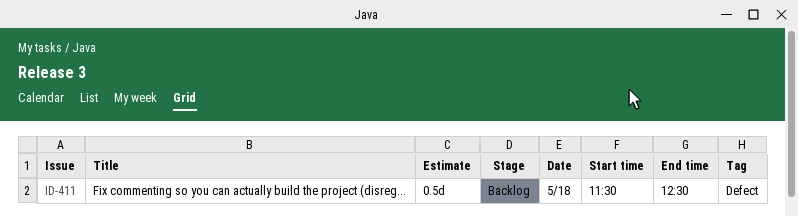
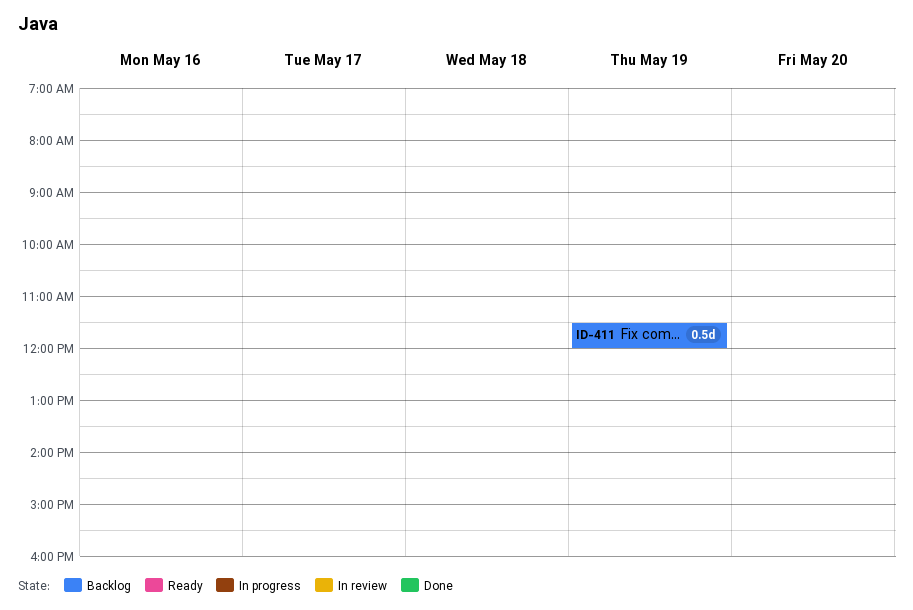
ID-411, day: May 18 -> May 19
ID-411, ends: 12:30 -> 12:00

